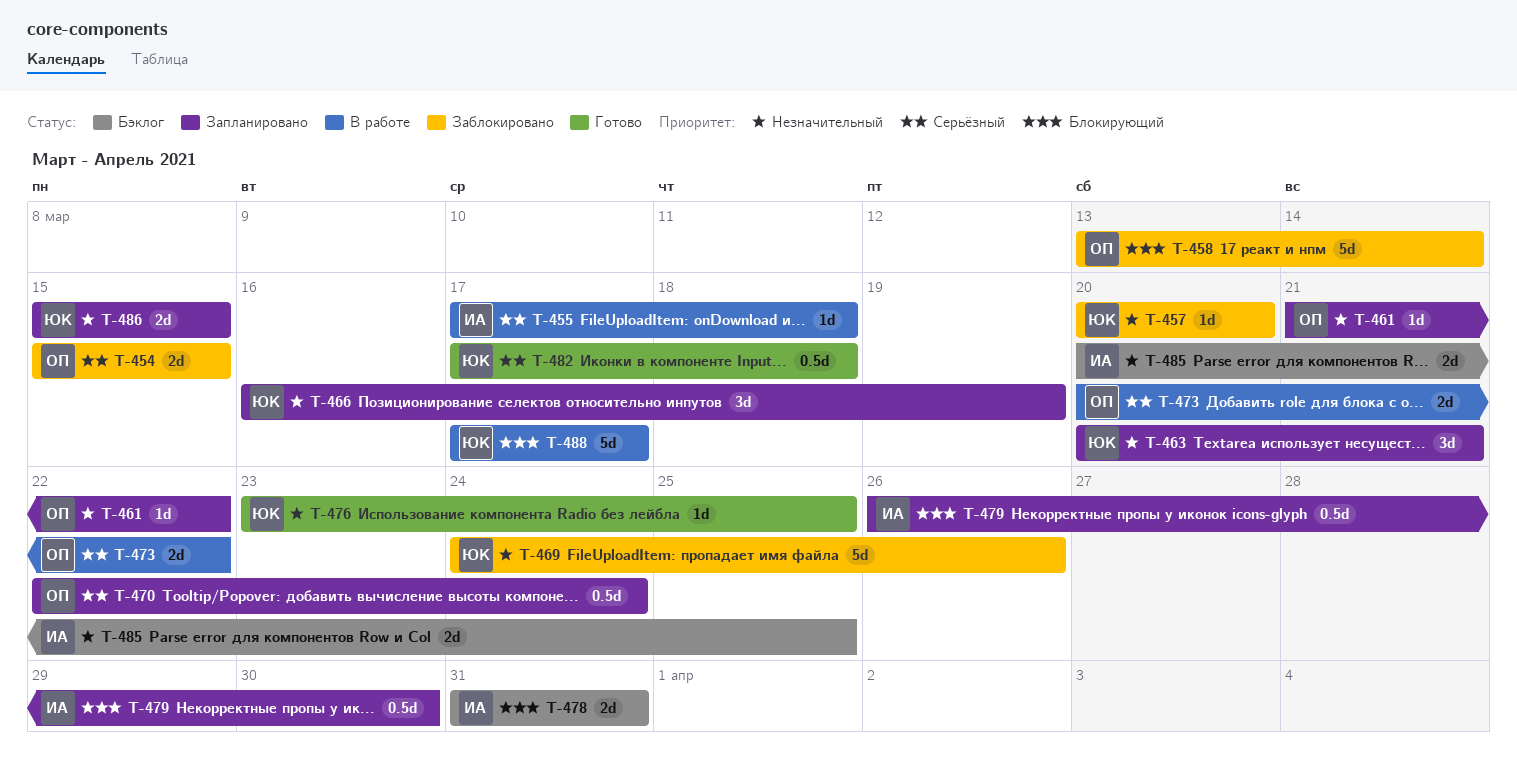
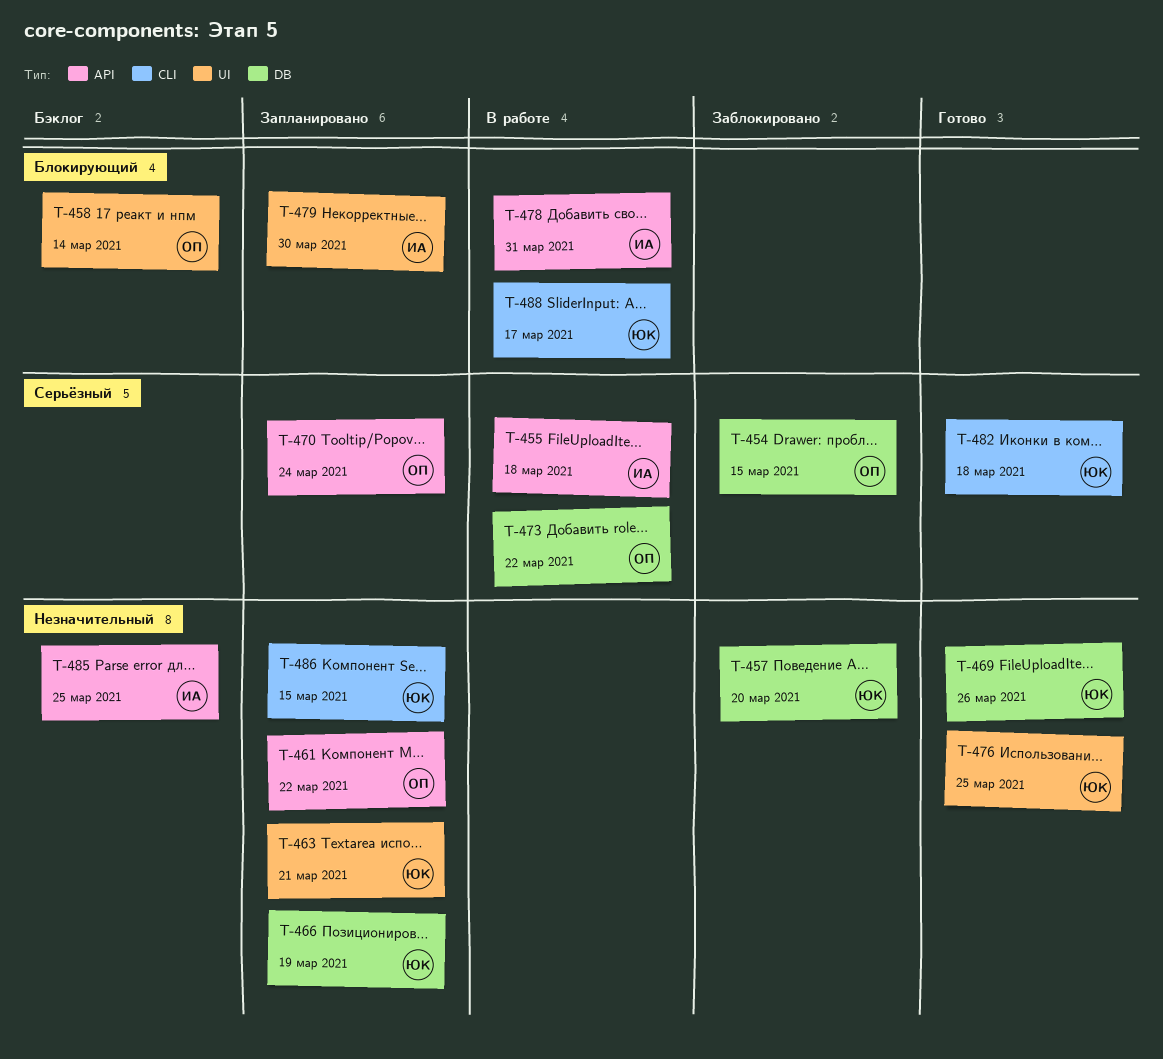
T-458, status: Заблокировано -> Бэклог
T-469, status: Заблокировано -> Готово
T-478, status: Бэклог -> В работе

